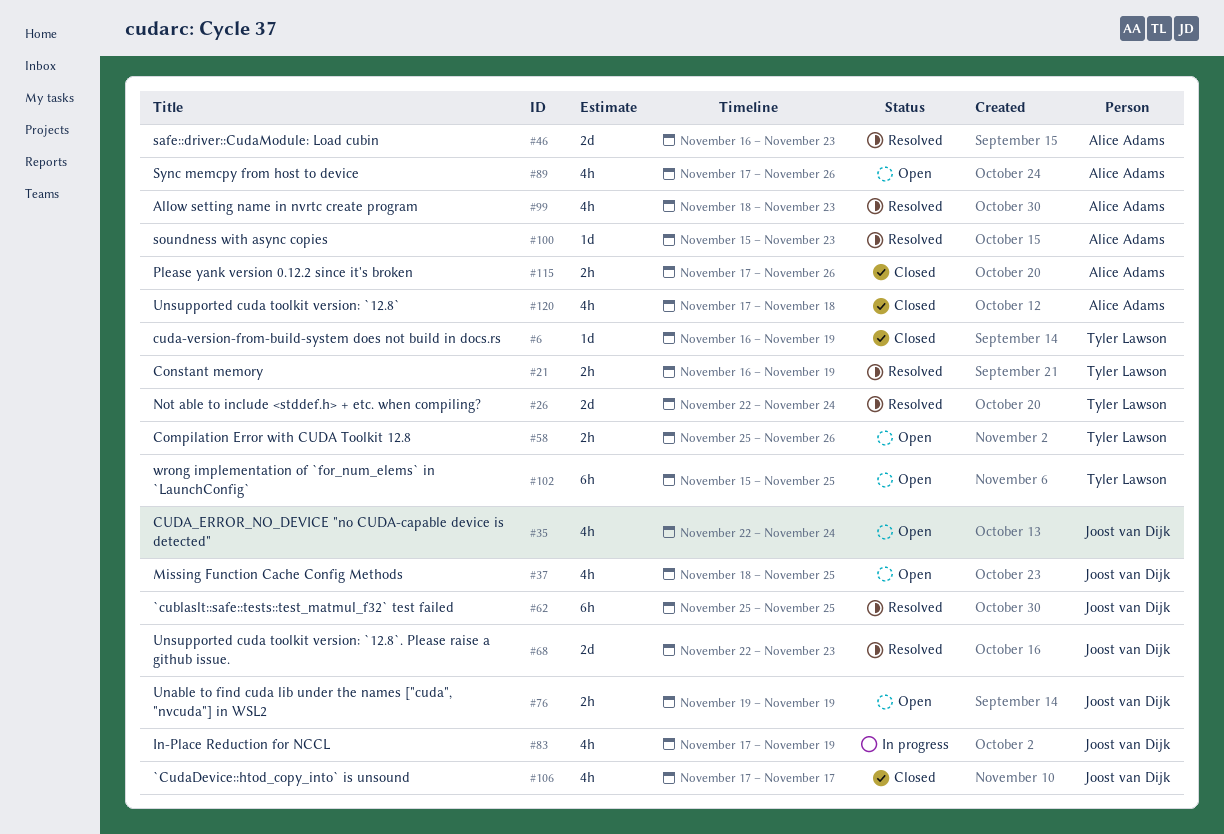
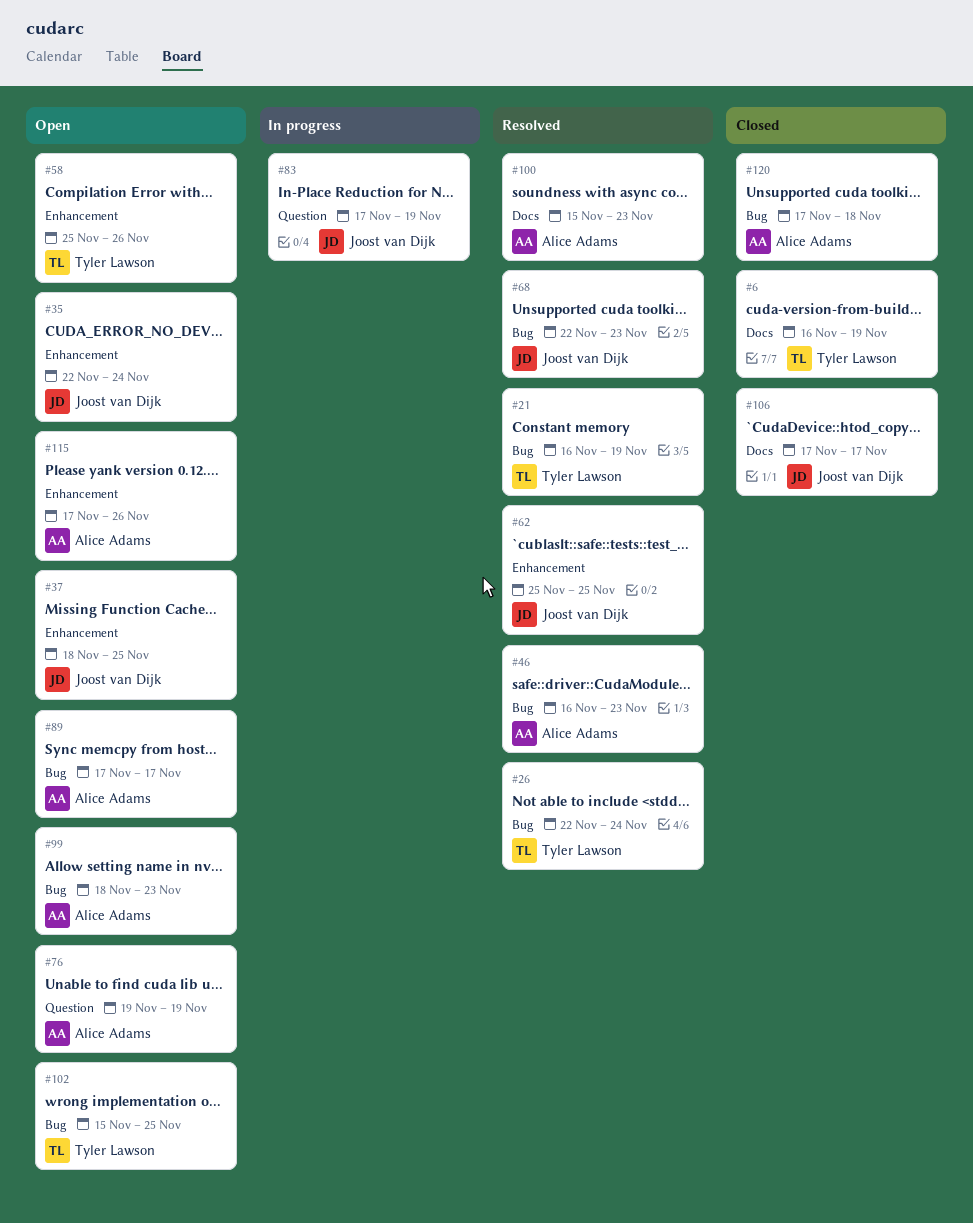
#76, owner: Joost van Dijk -> Alice Adams
#89, due: Nov 26 -> Nov 17
#99, status: Resolved -> Open
#115, status: Closed -> Open

